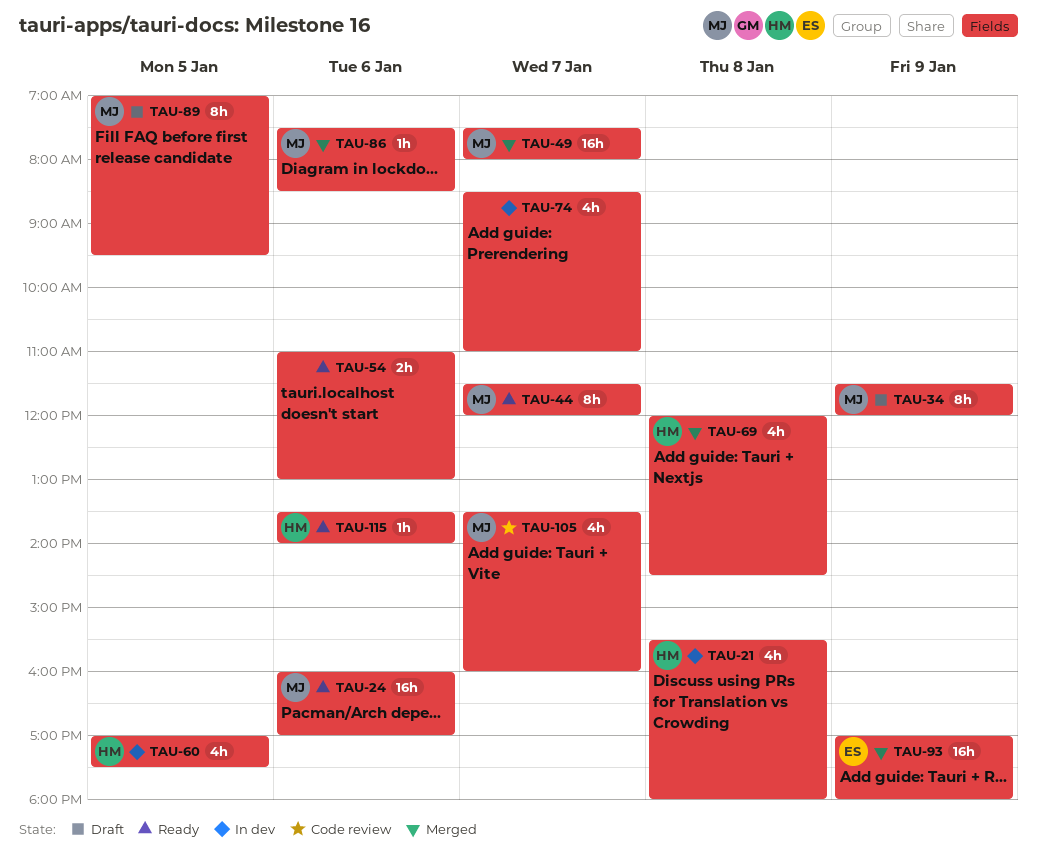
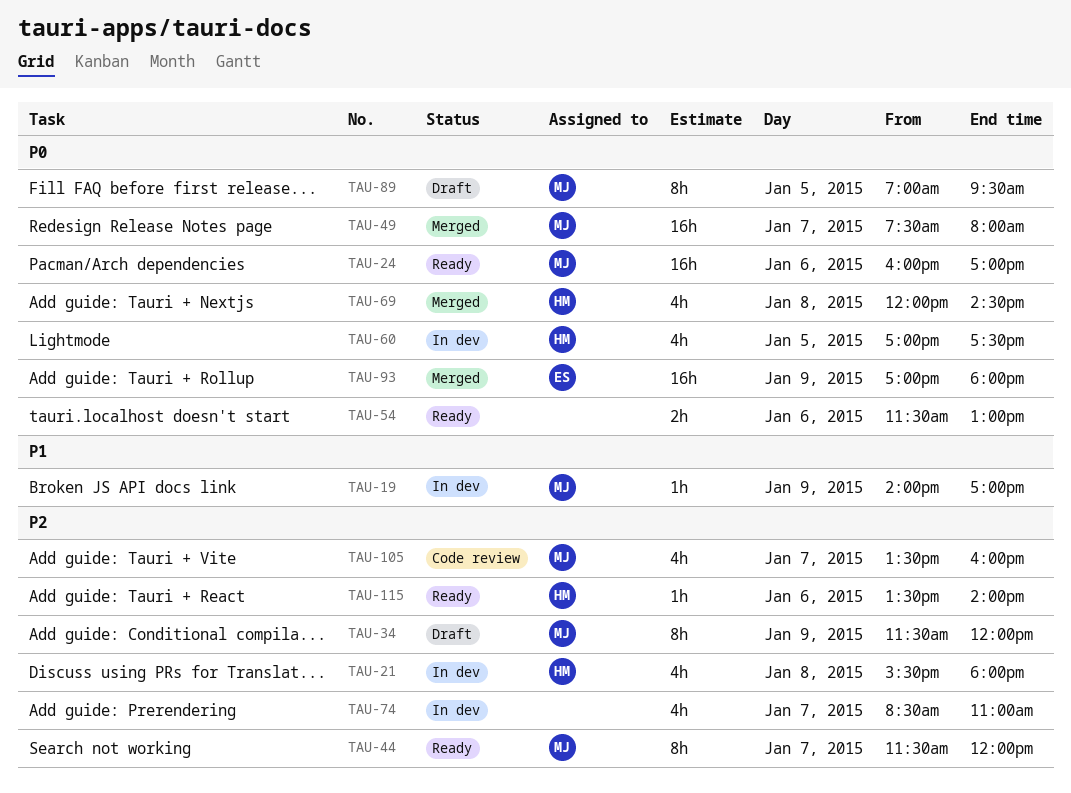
TAU-19: none -> present
TAU-54, begins: 11:00 -> 11:30
TAU-86: present -> none

